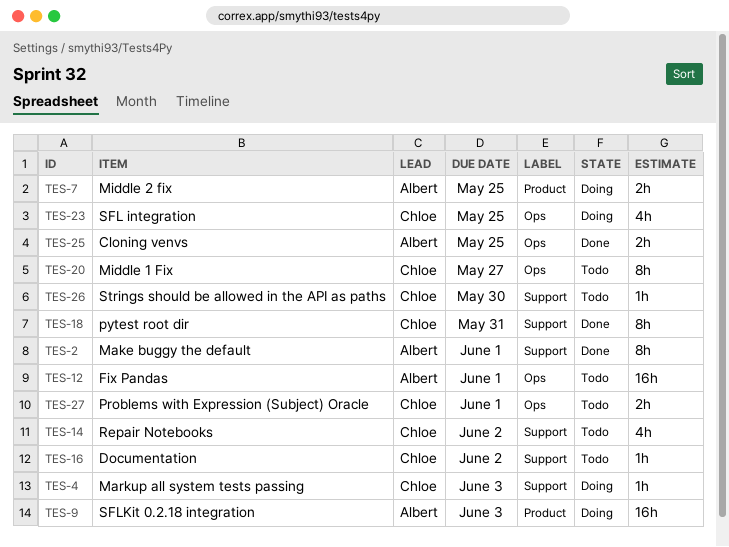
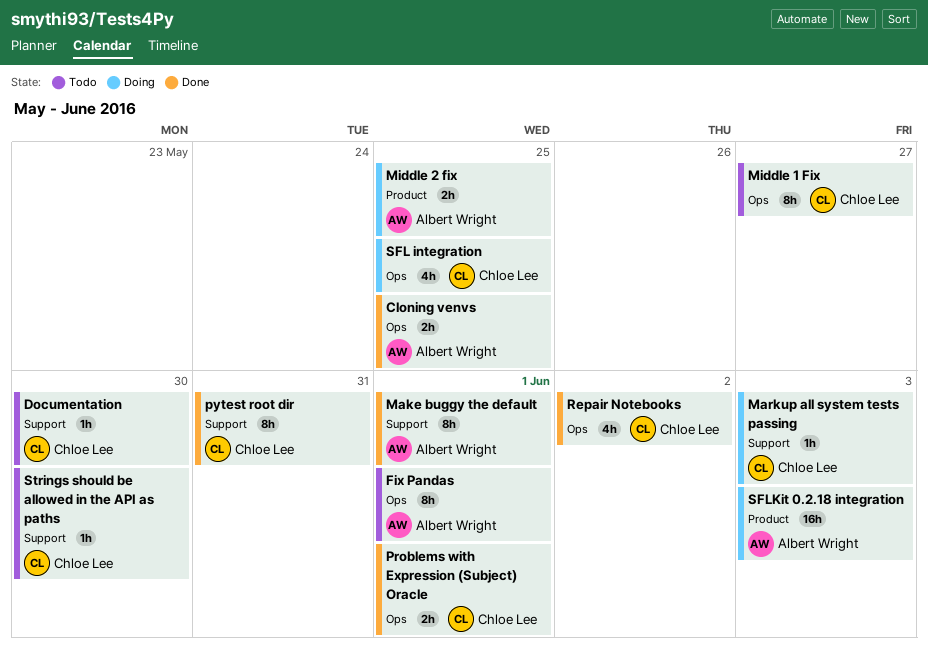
Documentation, due: Jun 2 -> May 30
Fix Pandas, estimate: 16h -> 8h
Problems with Expression (Subject) Oracle, status: Todo -> Done
Repair Notebooks, status: Todo -> Done
Repair Notebooks, label: Support -> Ops

